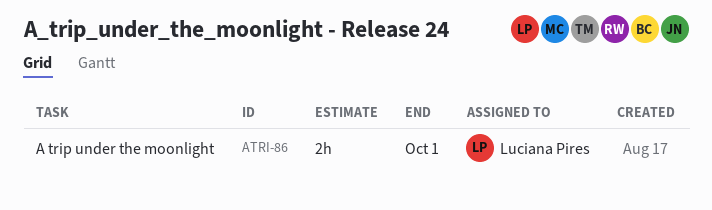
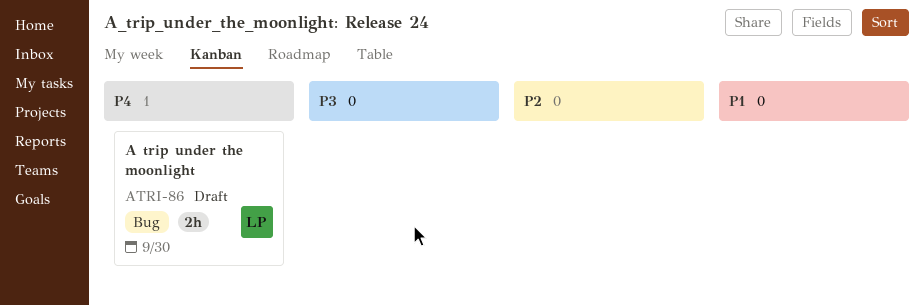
ATRI-86, due: Oct 1 -> Sep 30

